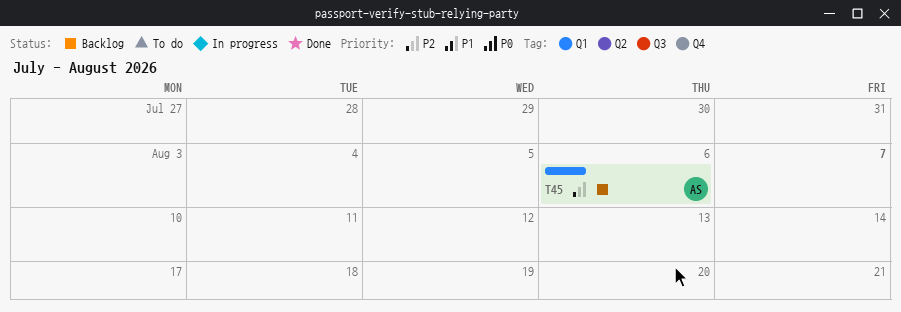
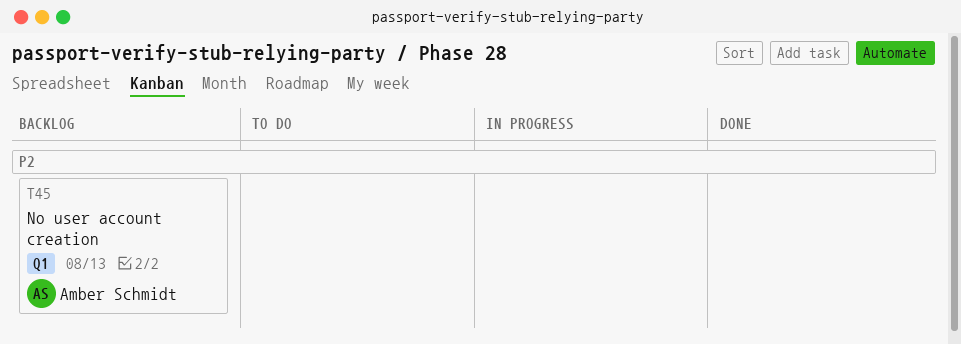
T45, due: Aug 6 -> Aug 13

